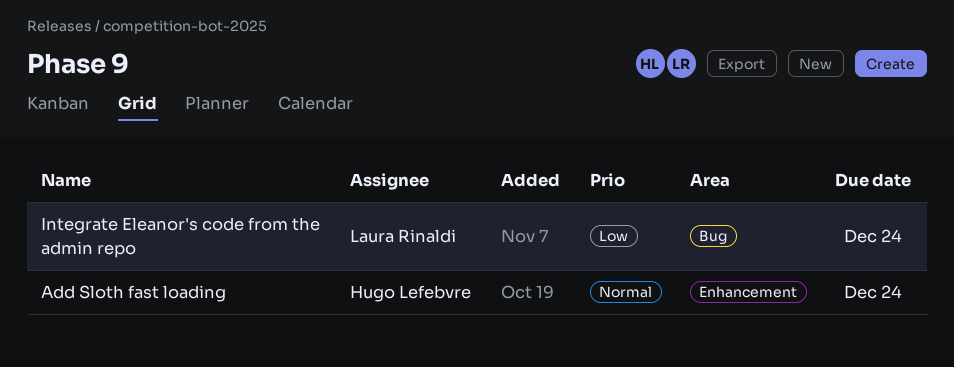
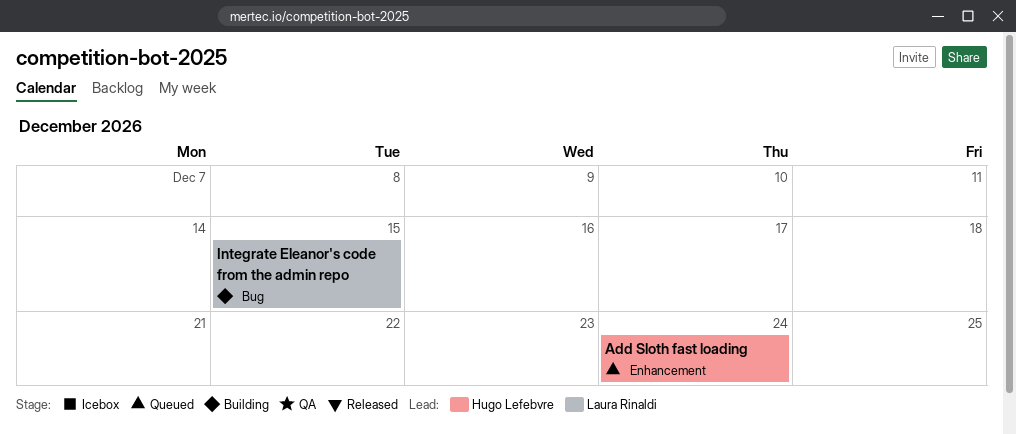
Integrate Eleanor's code from the admin repo, due: Dec 24 -> Dec 15

